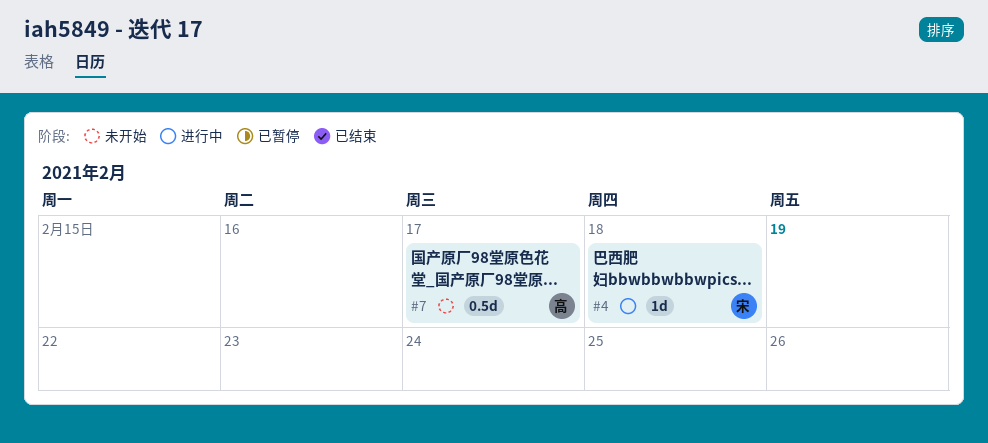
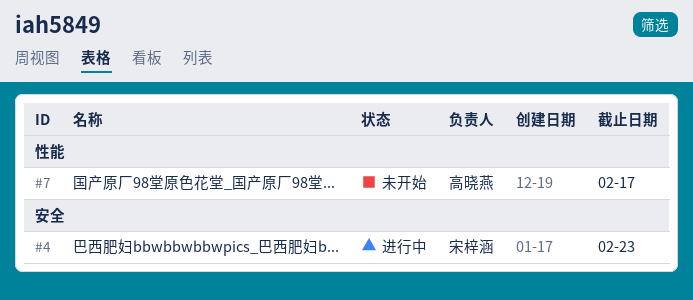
#4, due: Feb 18 -> Feb 23

